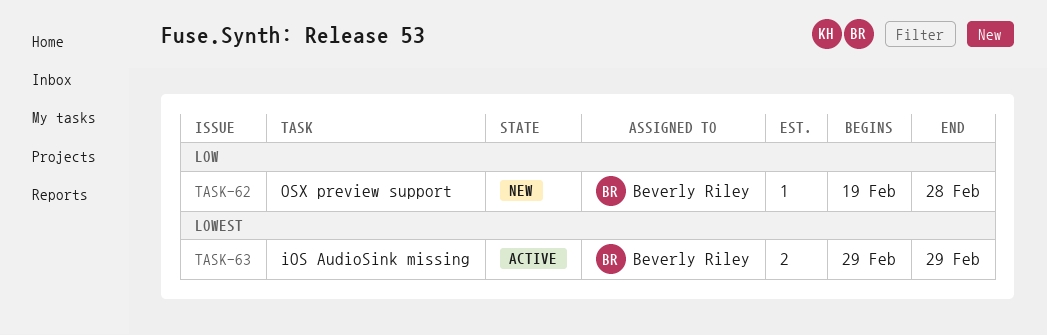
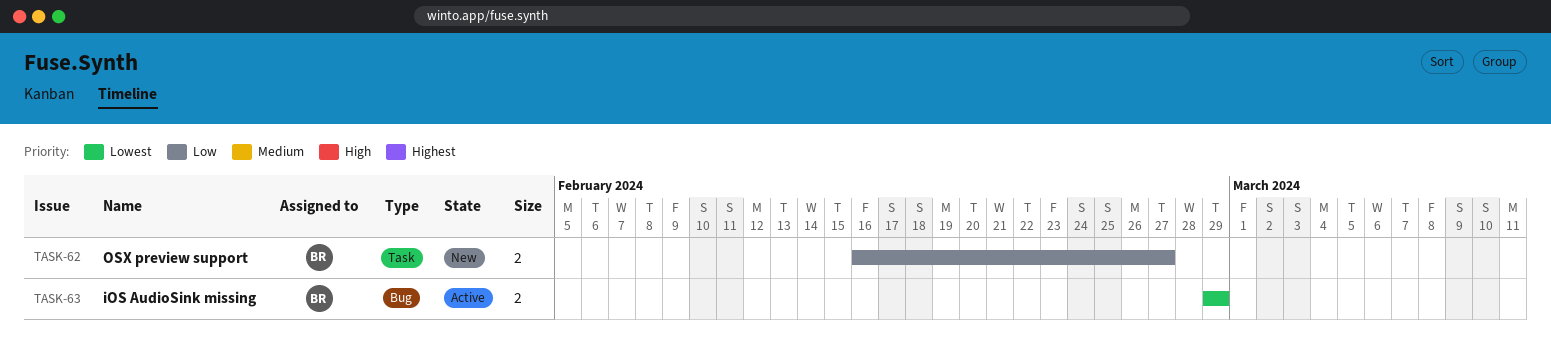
TASK-62, estimate: 1 -> 2
TASK-62, start: Feb 19 -> Feb 16
TASK-62, due: Feb 28 -> Feb 27

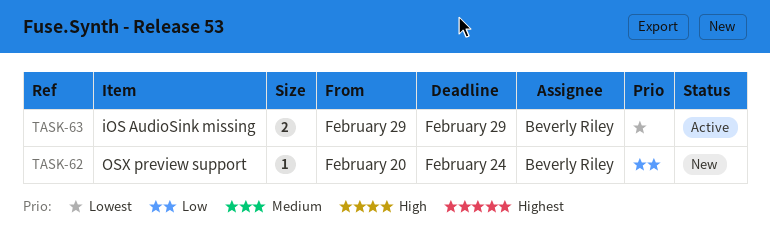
TASK-62, estimate: 2 -> 1
TASK-62, start: Feb 16 -> Feb 20
TASK-62, due: Feb 27 -> Feb 24

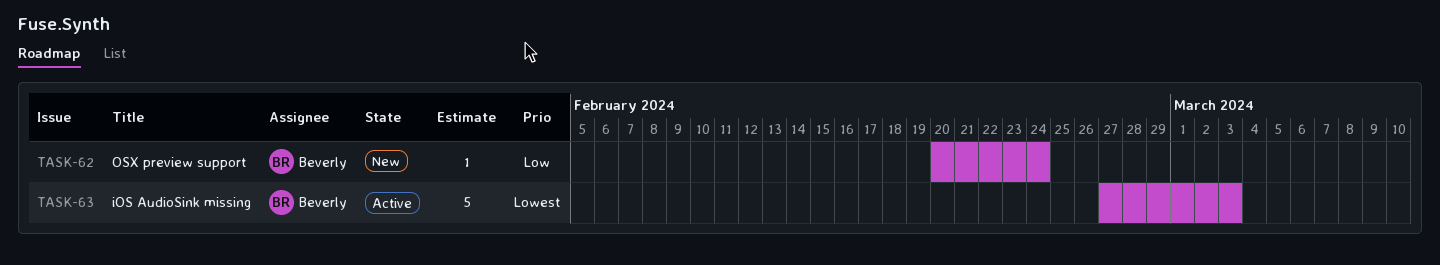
TASK-63, estimate: 2 -> 5
TASK-63, start: Feb 29 -> Feb 27
TASK-63, due: Feb 29 -> Mar 3

